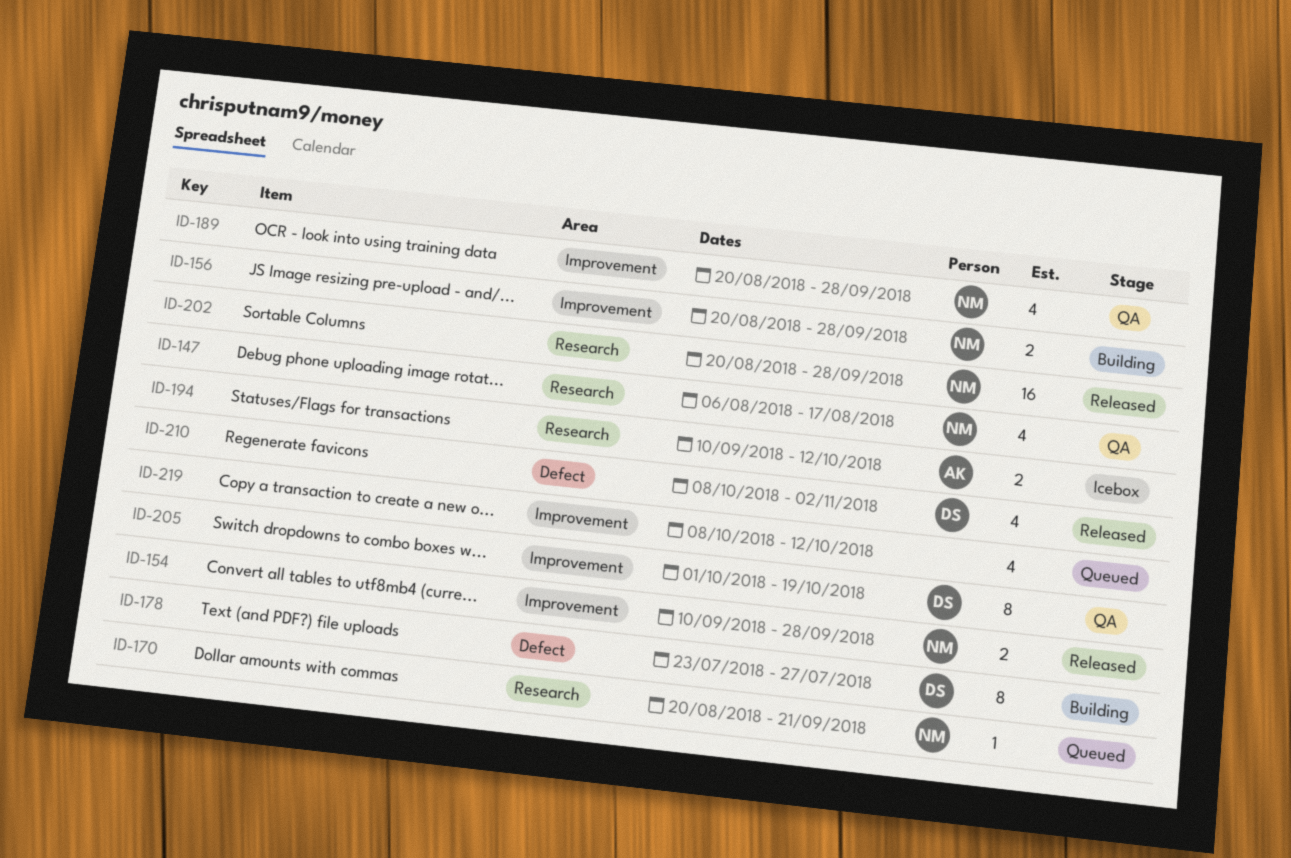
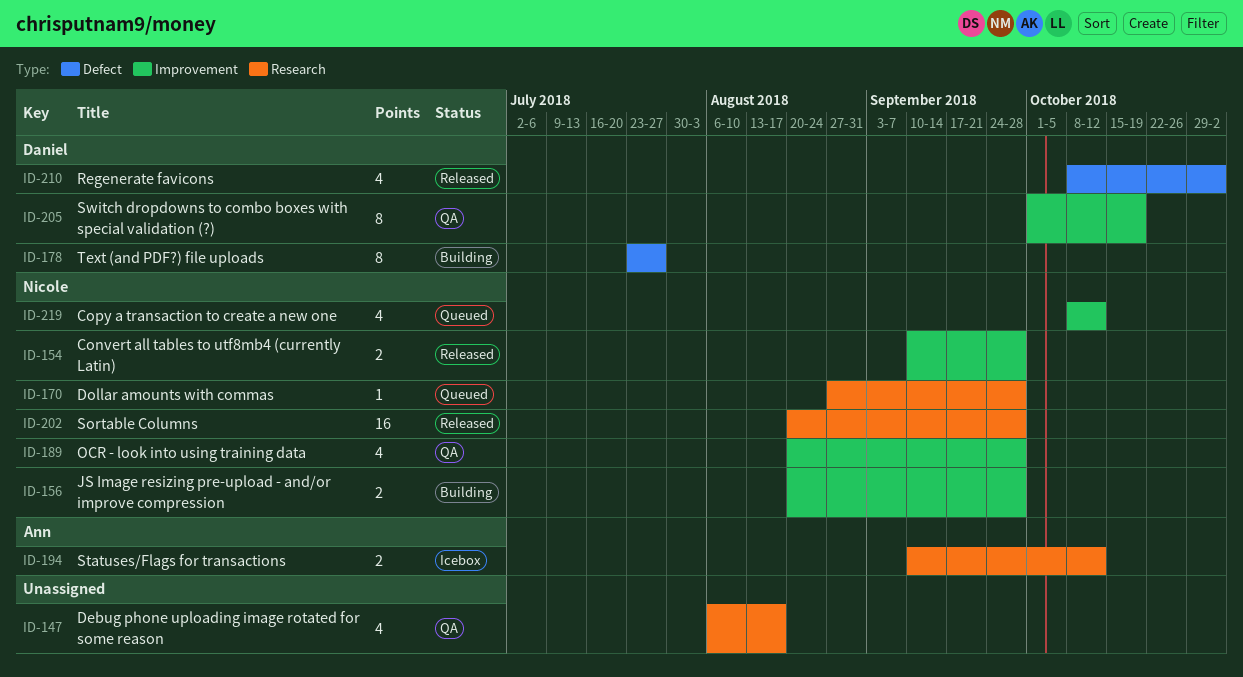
ID-147, owner: Nicole -> none
ID-170, start: Aug 20 -> Aug 27
ID-170, due: Sep 21 -> Sep 28
ID-219, owner: none -> Nicole

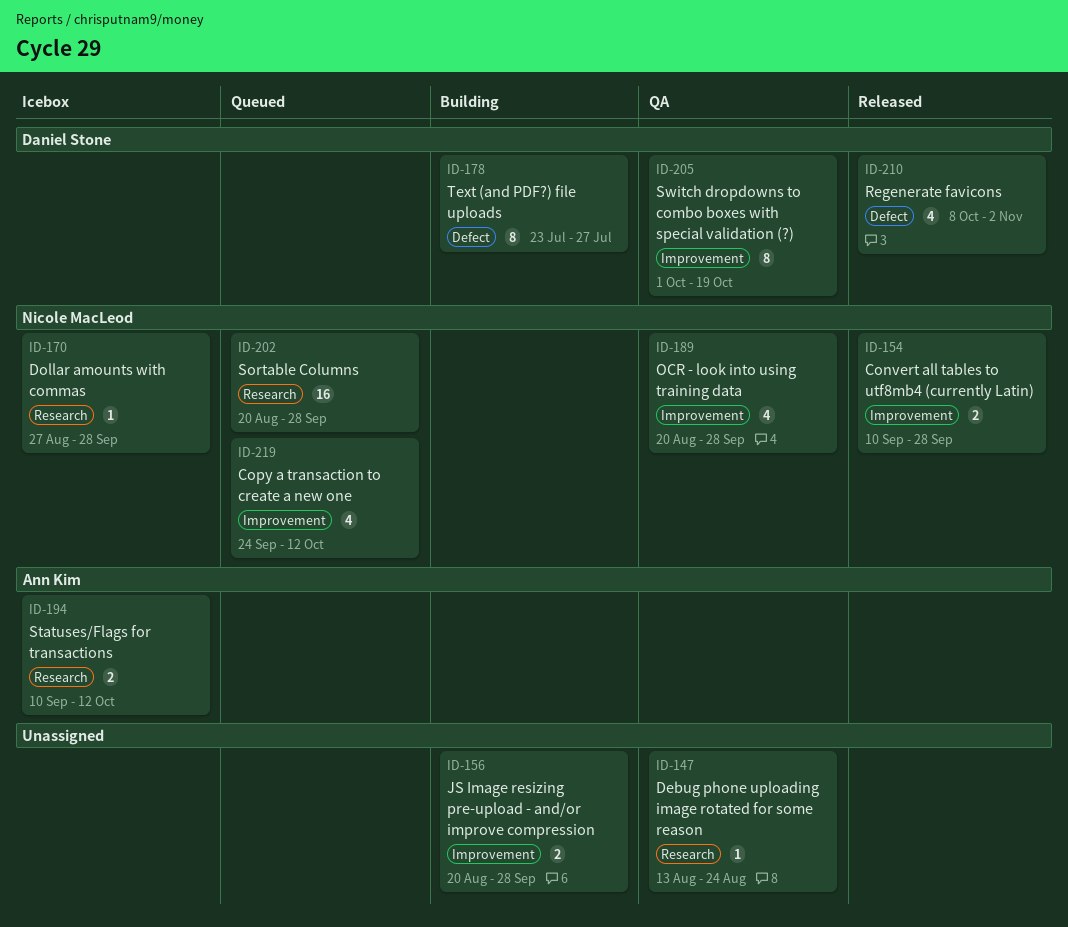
ID-147, estimate: 4 -> 1
ID-147, start: Aug 6 -> Aug 13
ID-147, due: Aug 17 -> Aug 24
ID-156, owner: Nicole MacLeod -> none
ID-170, status: Queued -> Icebox
ID-202, status: Released -> Queued
ID-219, start: Oct 8 -> Sep 24

